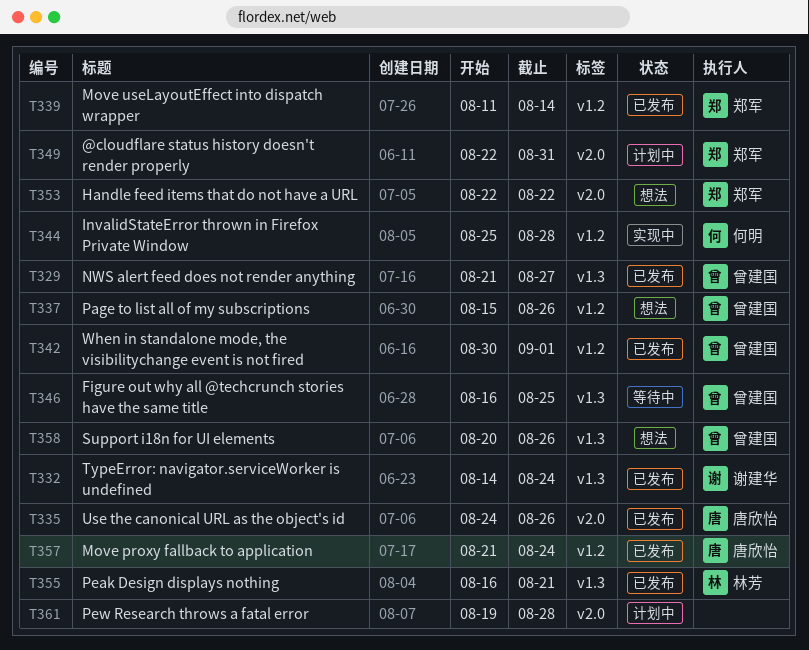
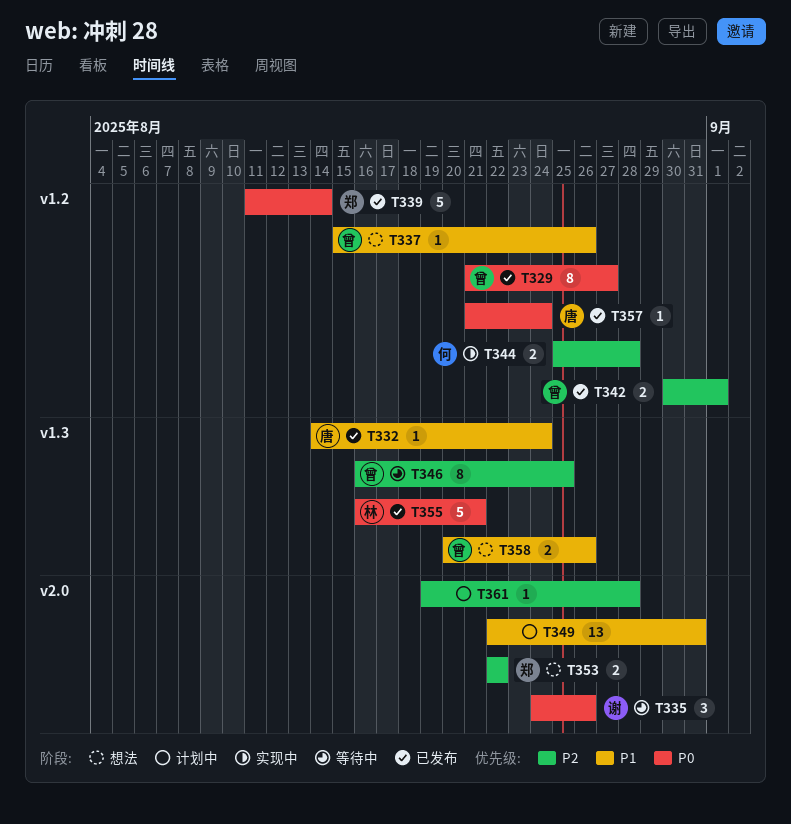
T329, label: v1.3 -> v1.2
T332, owner: 谢建华 -> 唐欣怡
T335, status: 已发布 -> 等待中
T335, owner: 唐欣怡 -> 谢建华
T349, owner: 郑军 -> none

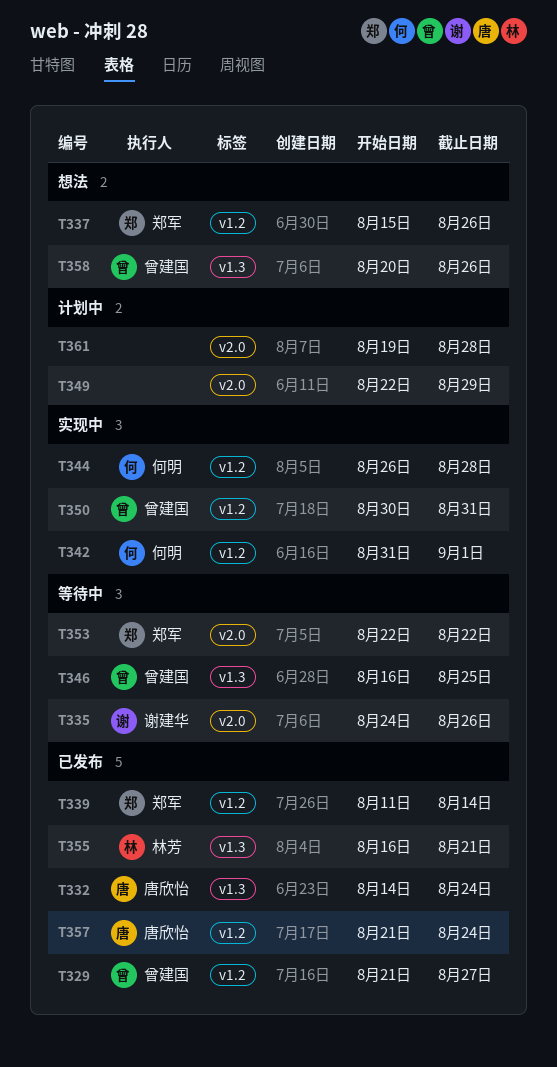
T337, owner: 曾建国 -> 郑军
T342, status: 已发布 -> 实现中
T342, owner: 曾建国 -> 何明
T342, start: Aug 30 -> Aug 31
T344, start: Aug 25 -> Aug 26
T349, due: Aug 31 -> Aug 29
T350: none -> present
T353, status: 想法 -> 等待中

